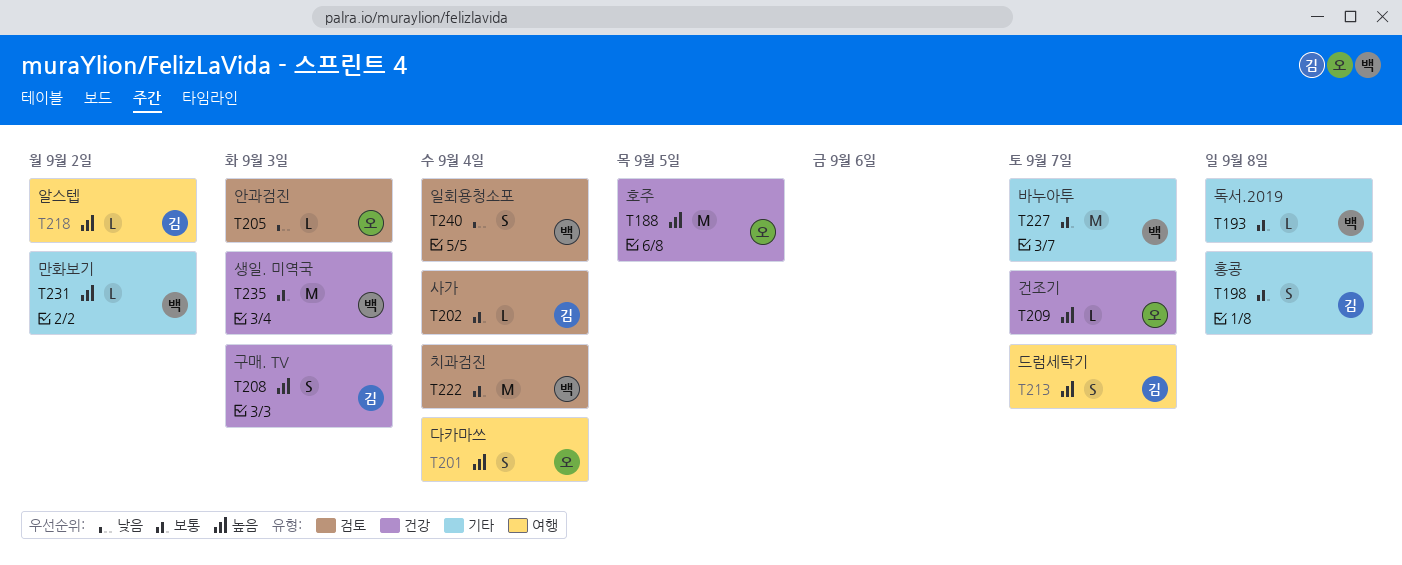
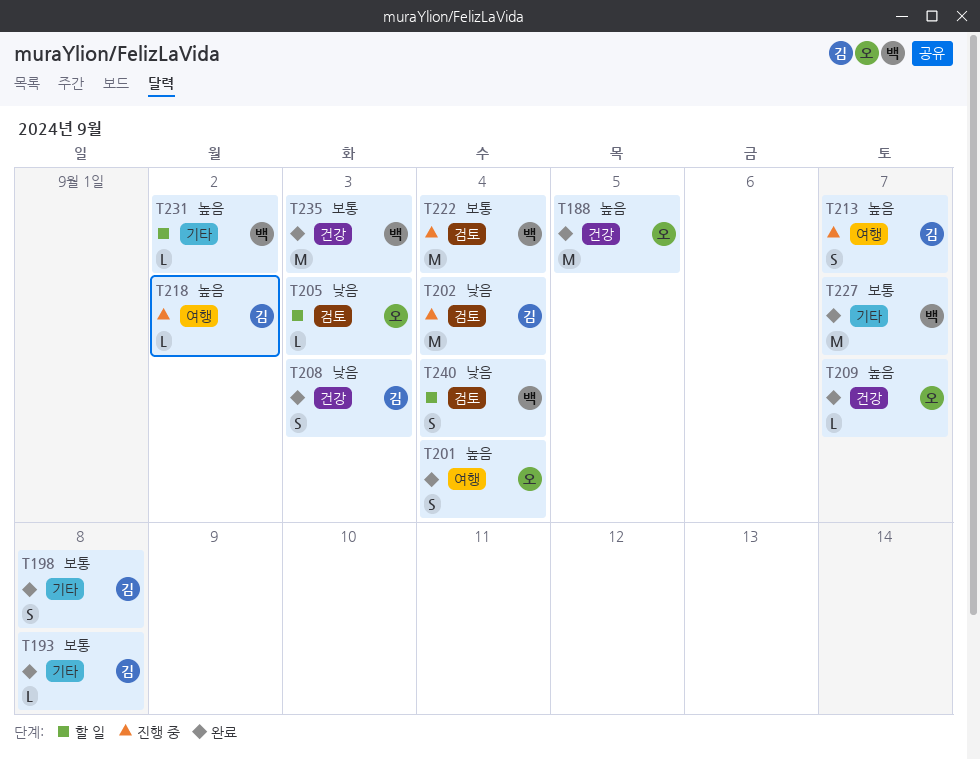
T193, owner: 백 -> 김
T202, priority: 보통 -> 낮음
T202, estimate: L -> M
T208, priority: 높음 -> 낮음

